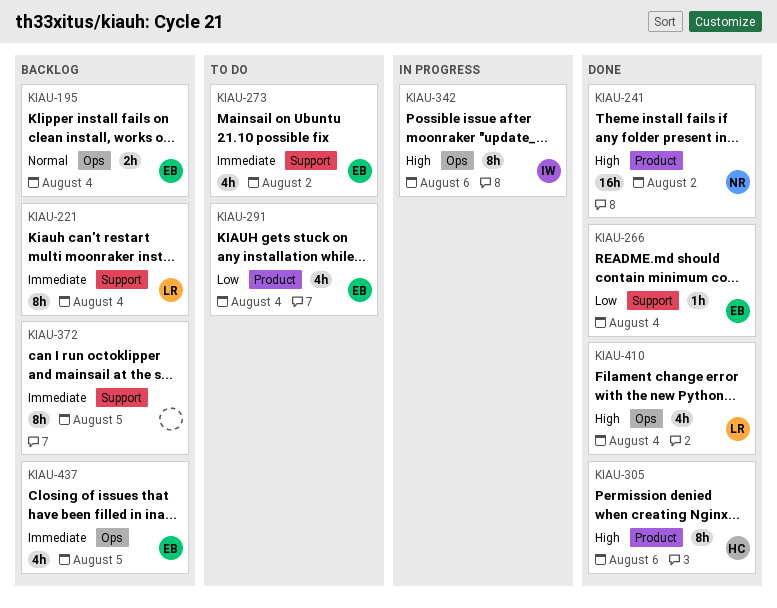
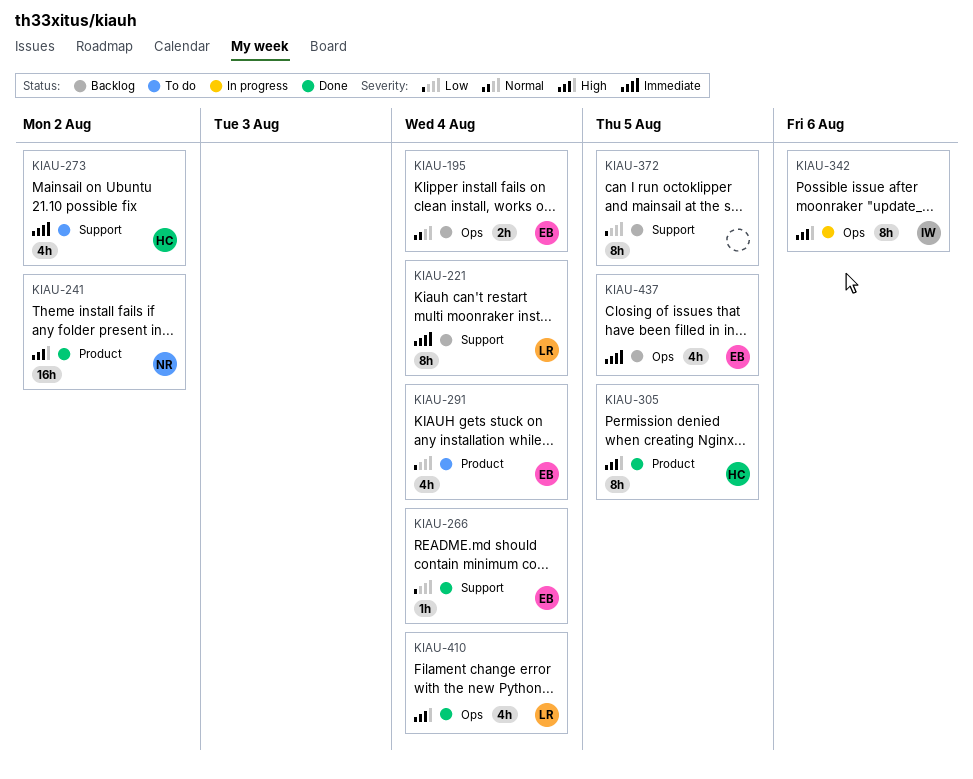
KIAU-273, owner: EB -> HC
KIAU-305, due: Aug 6 -> Aug 5
KIAU-372, priority: Immediate -> Low

